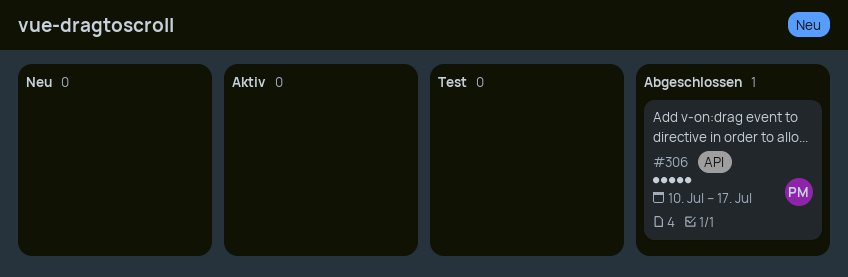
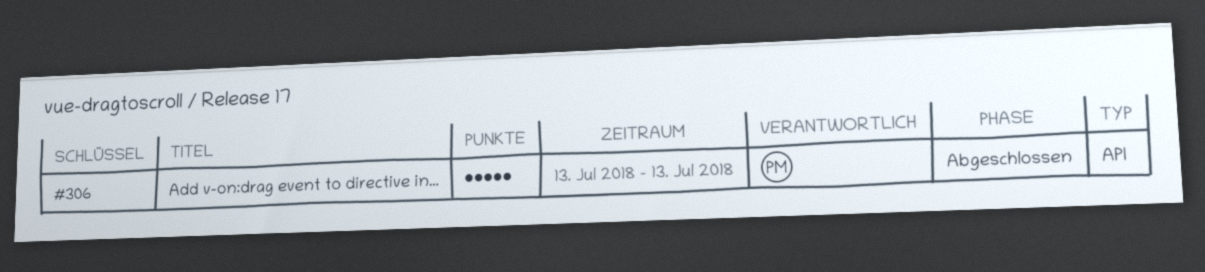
#306, start: Jul 10 -> Jul 13
#306, due: Jul 17 -> Jul 13

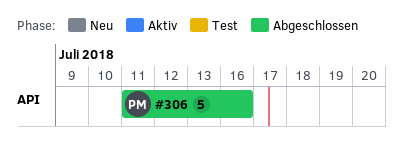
#306, start: Jul 13 -> Jul 11
#306, due: Jul 13 -> Jul 16

